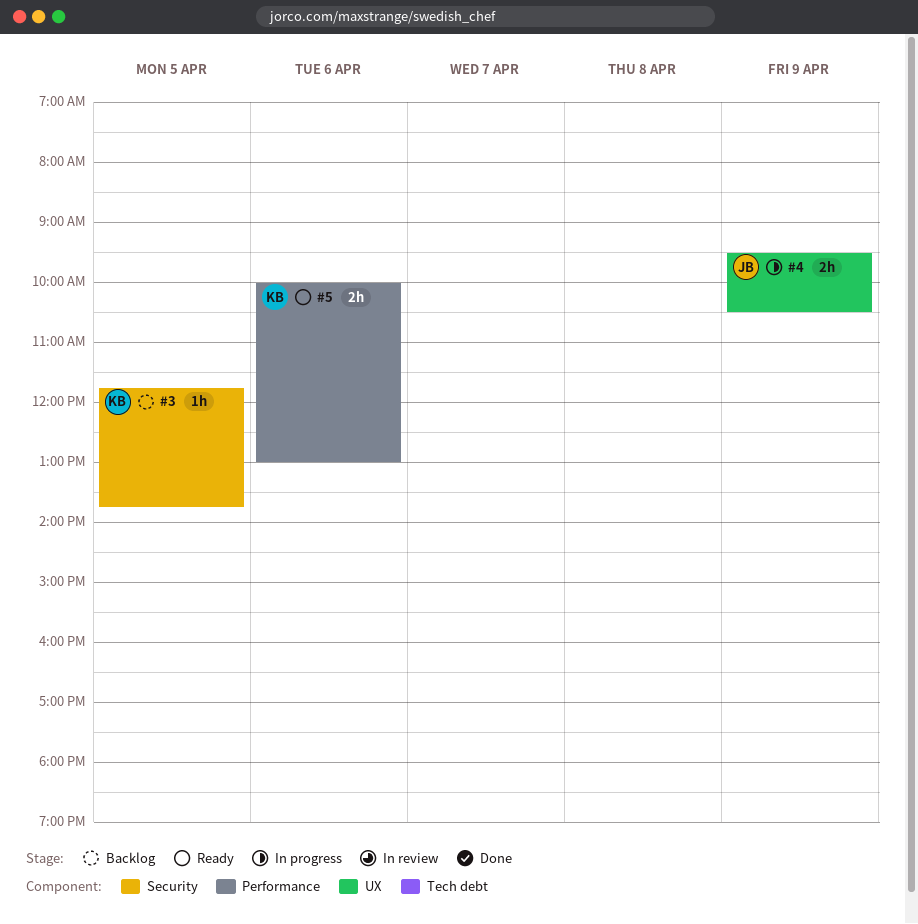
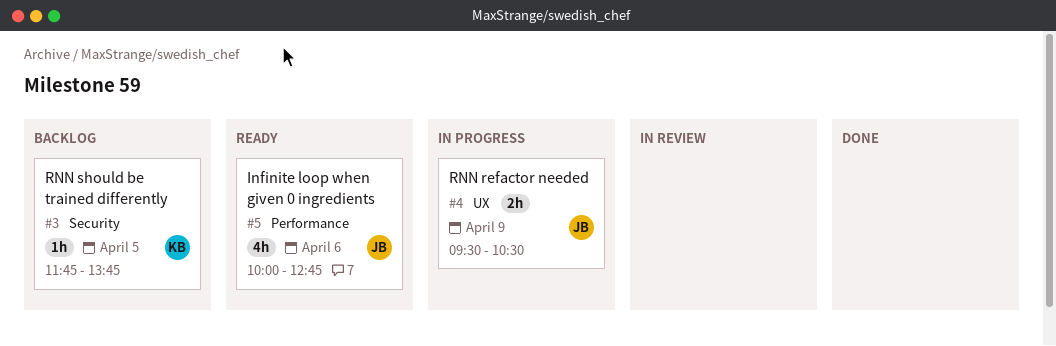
#5, owner: KB -> JB
#5, estimate: 2h -> 4h
#5, ends: 13:00 -> 12:45

